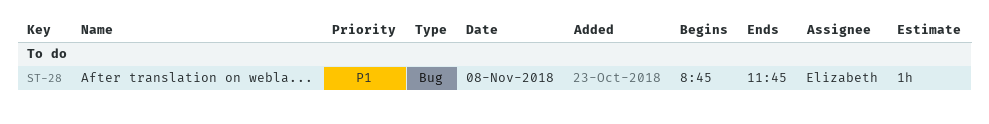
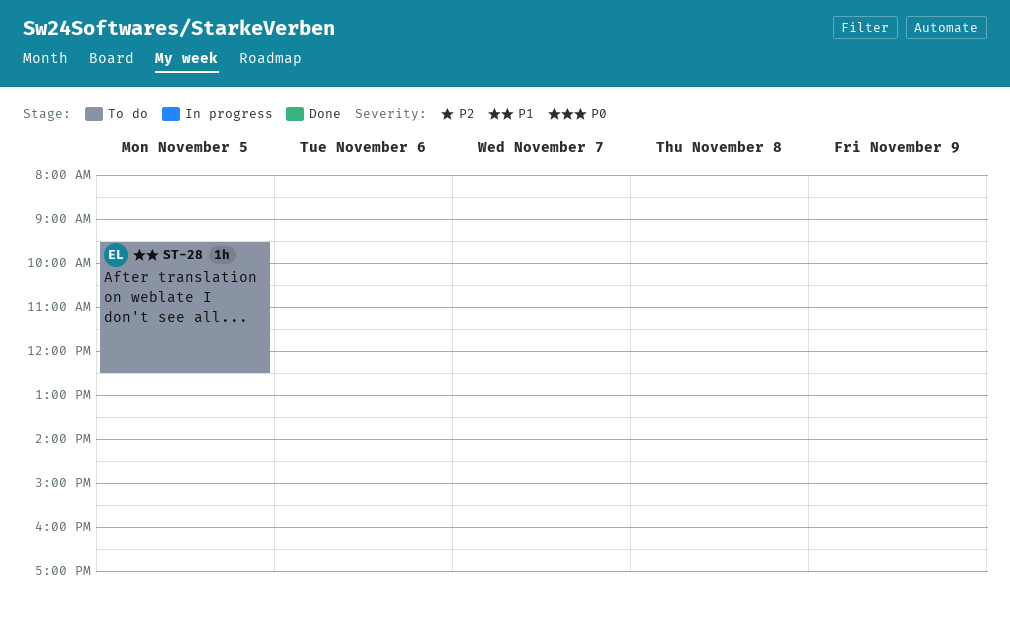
ST-28, day: Nov 8 -> Nov 5
ST-28, begins: 08:45 -> 09:30
ST-28, ends: 11:45 -> 12:30

